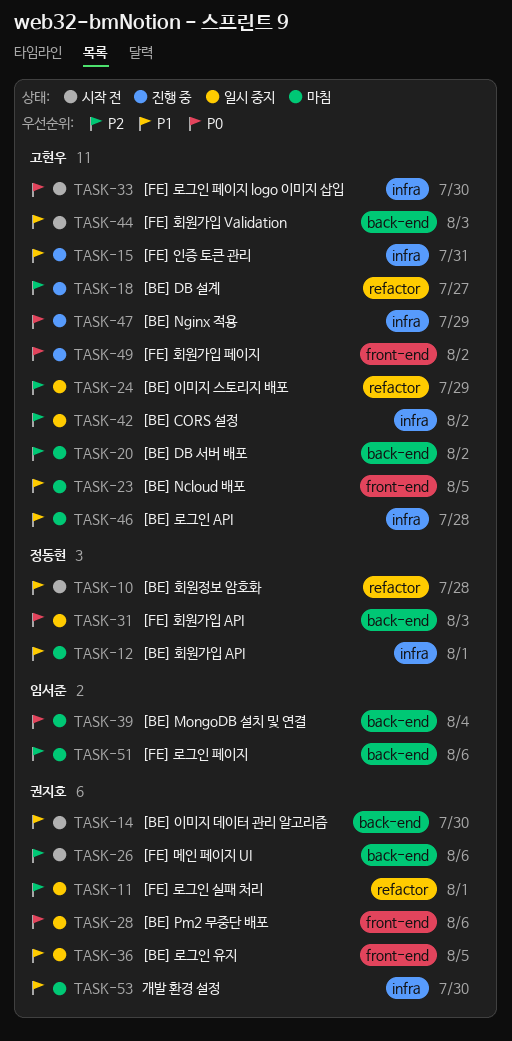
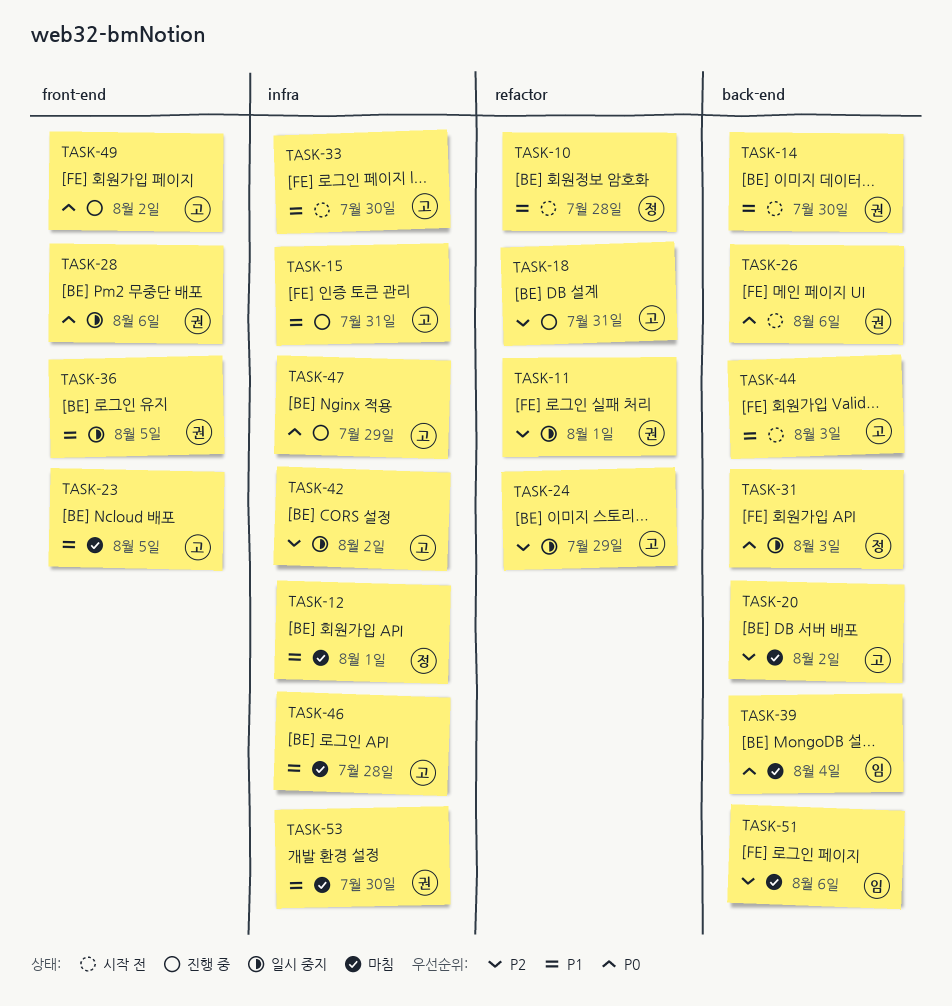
TASK-18, due: Jul 27 -> Jul 31
TASK-26, priority: P2 -> P0
TASK-33, priority: P0 -> P1

